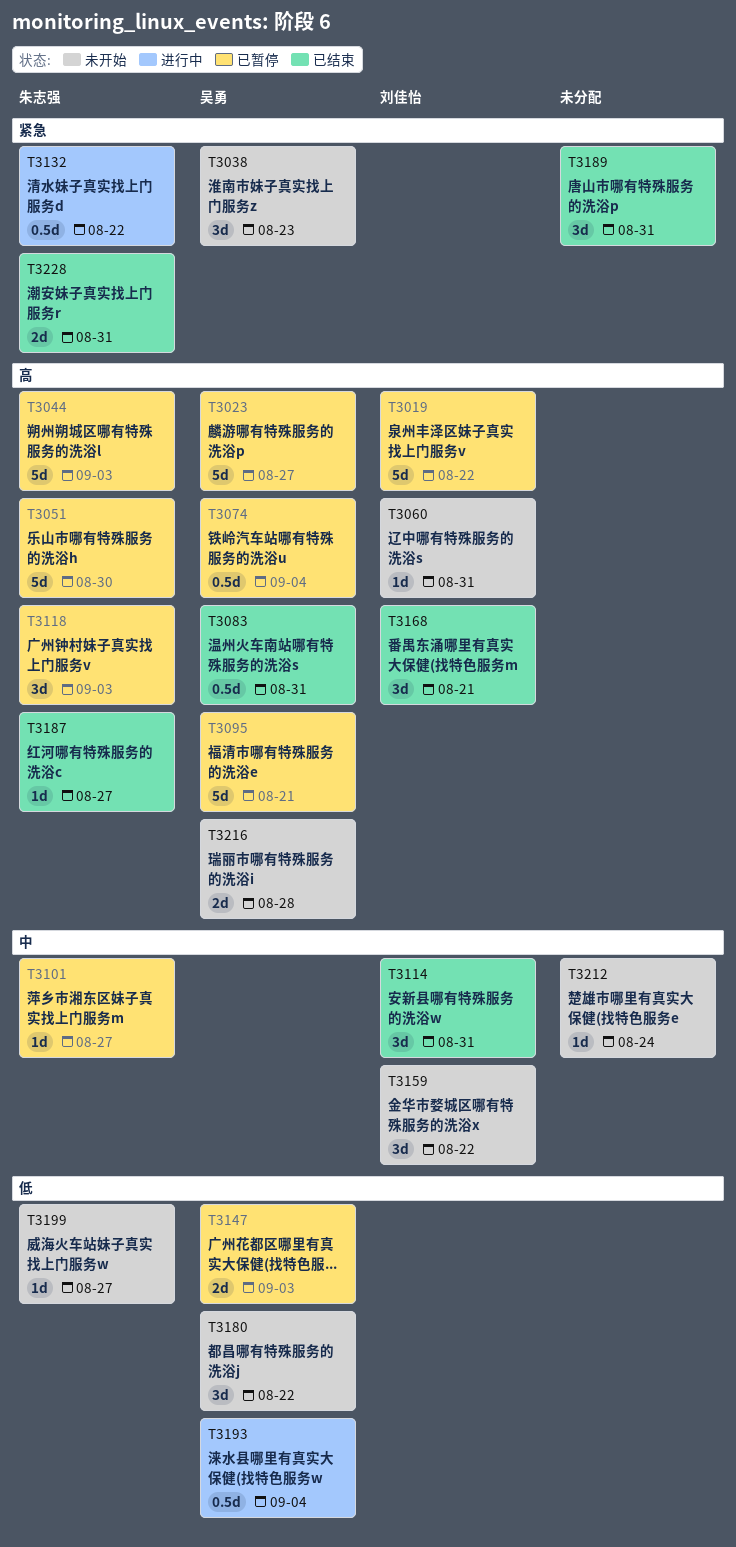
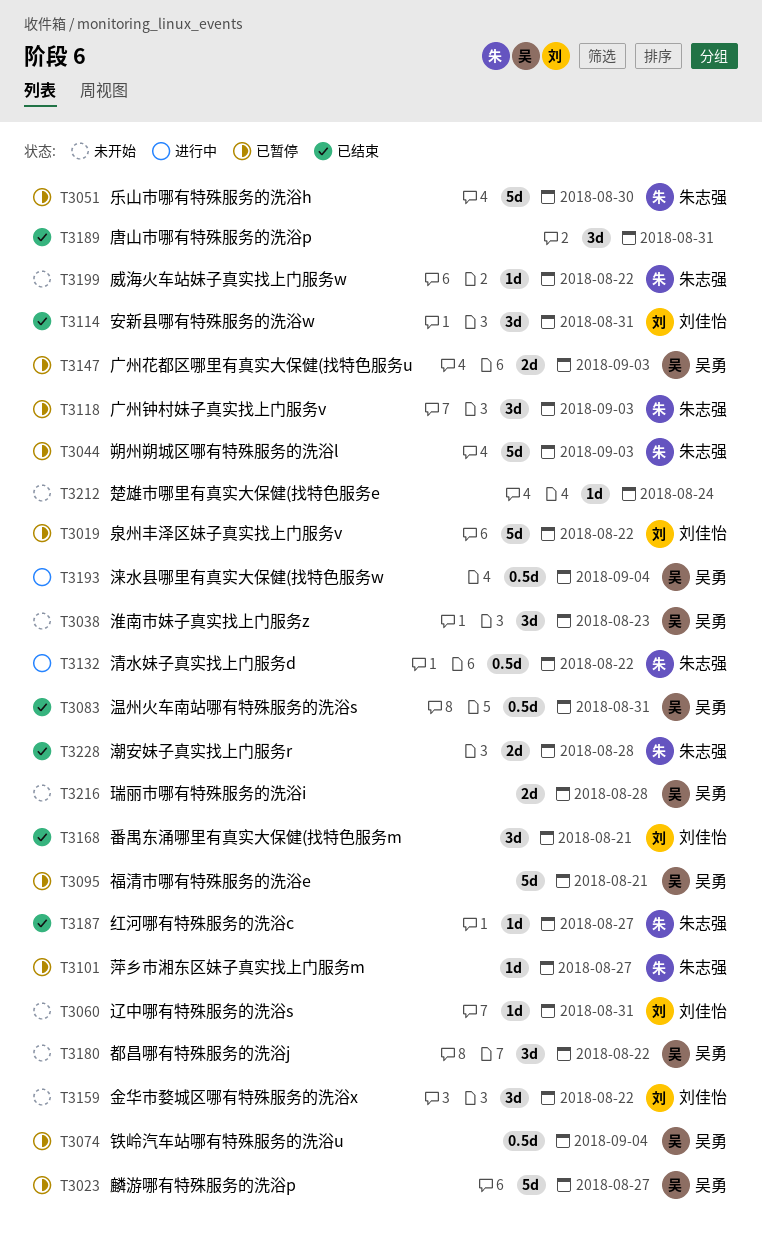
T3199, due: Aug 27 -> Aug 22
T3228, due: Aug 31 -> Aug 28

